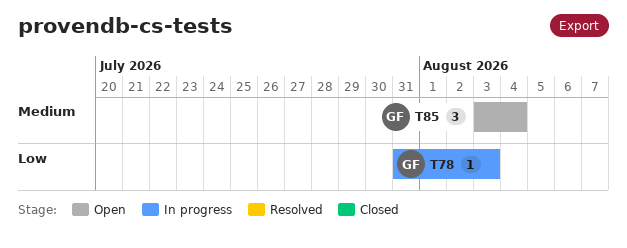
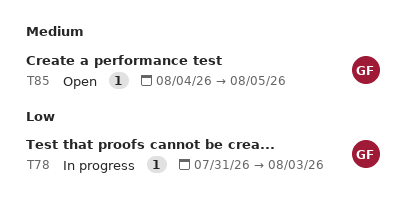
T85, estimate: 3 -> 1
T85, start: Aug 3 -> Aug 4
T85, due: Aug 4 -> Aug 5

